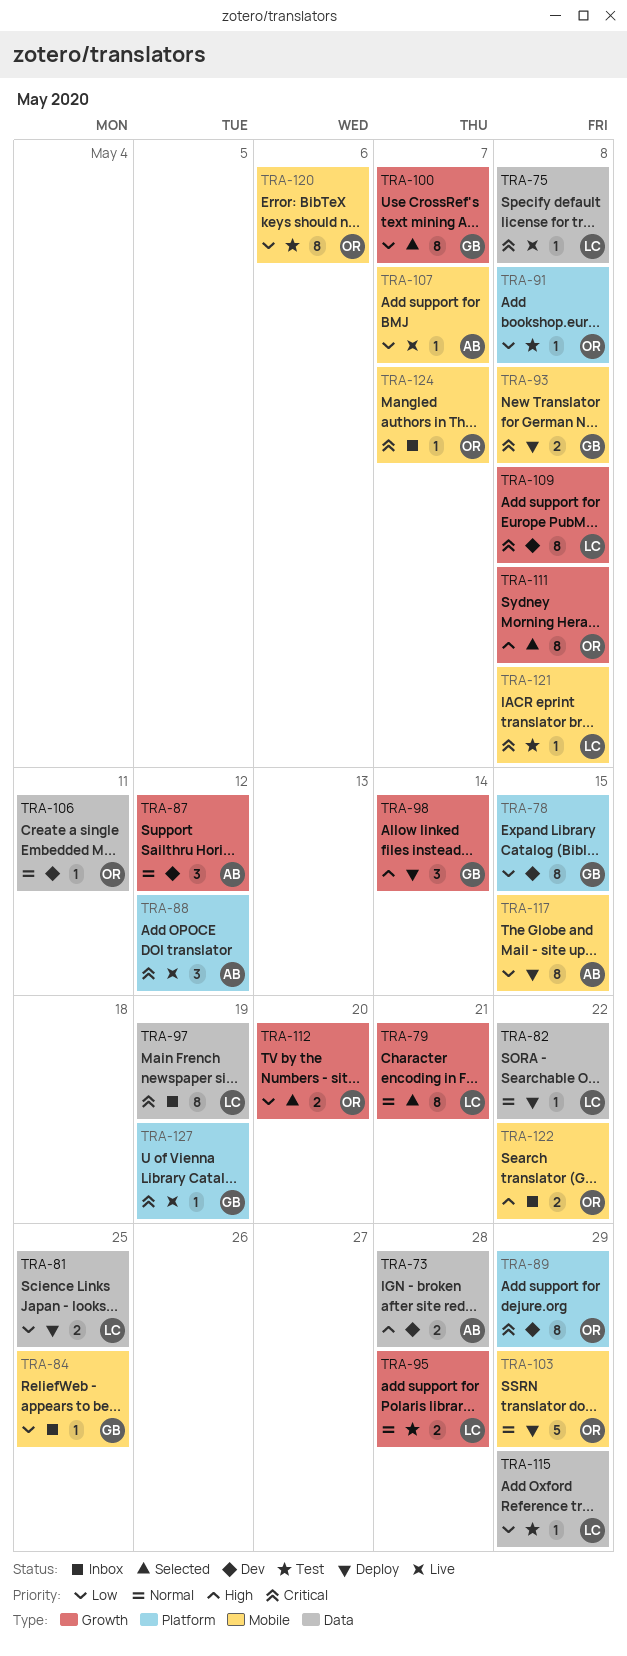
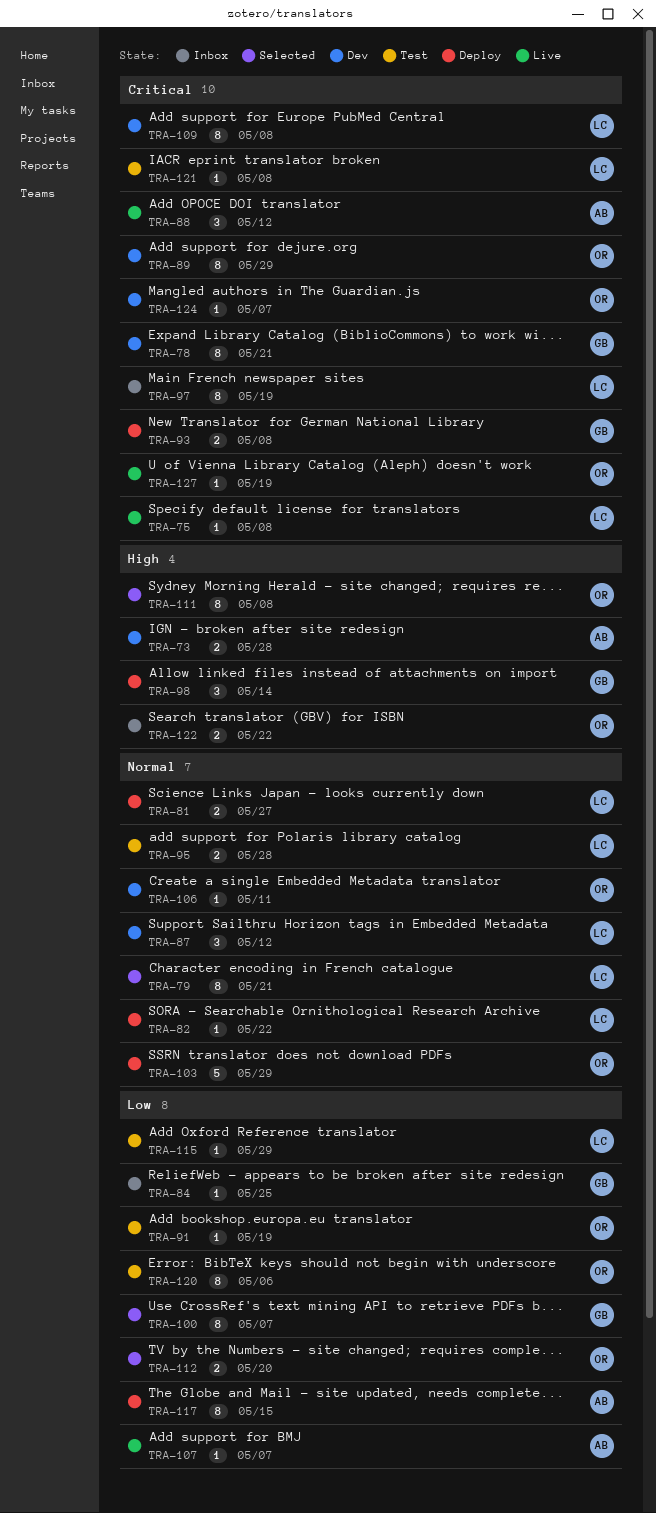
TRA-78, priority: Low -> Critical
TRA-78, due: May 15 -> May 21
TRA-81, priority: Low -> Normal
TRA-81, due: May 25 -> May 27
TRA-87, owner: AB -> LC
TRA-91, due: May 8 -> May 19
TRA-124, status: Inbox -> Dev
TRA-127, owner: GB -> OR

